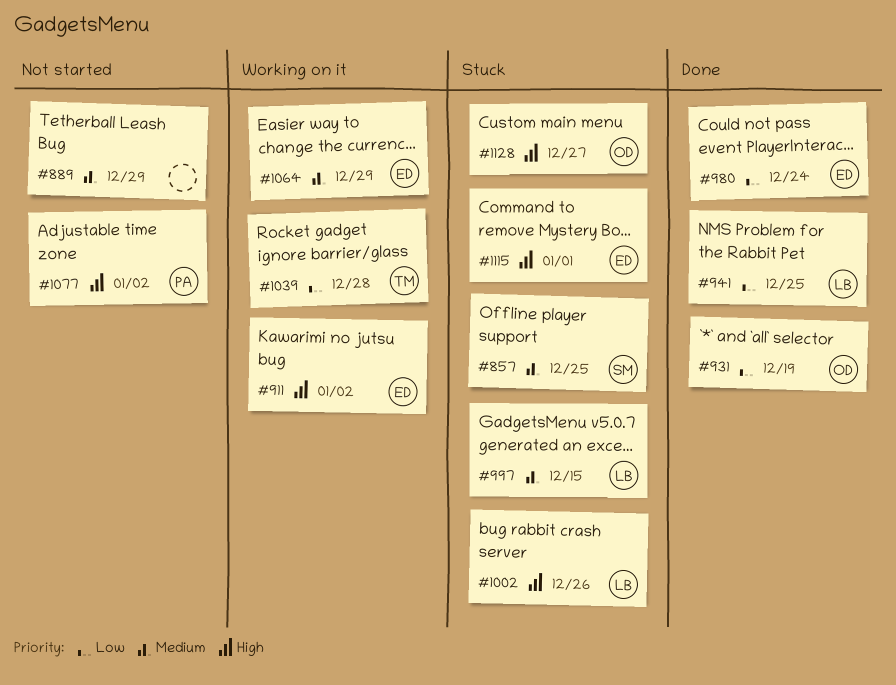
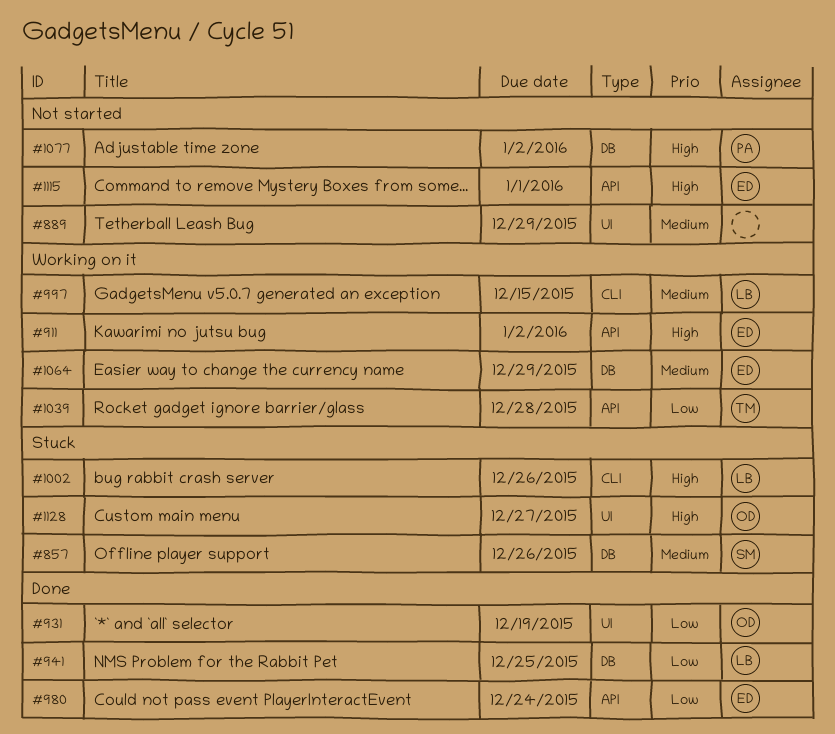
#857, due: Dec 25 -> Dec 26
#997, status: Stuck -> Working on it
#1115, status: Stuck -> Not started

